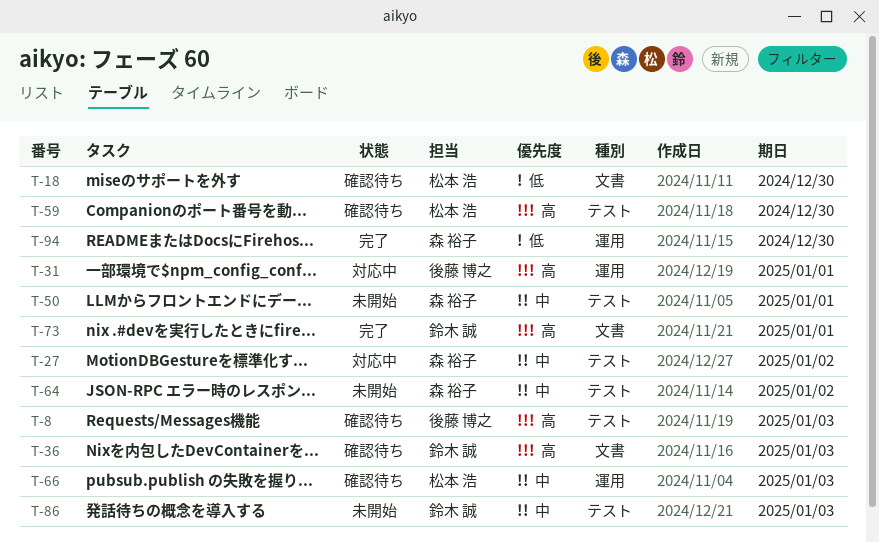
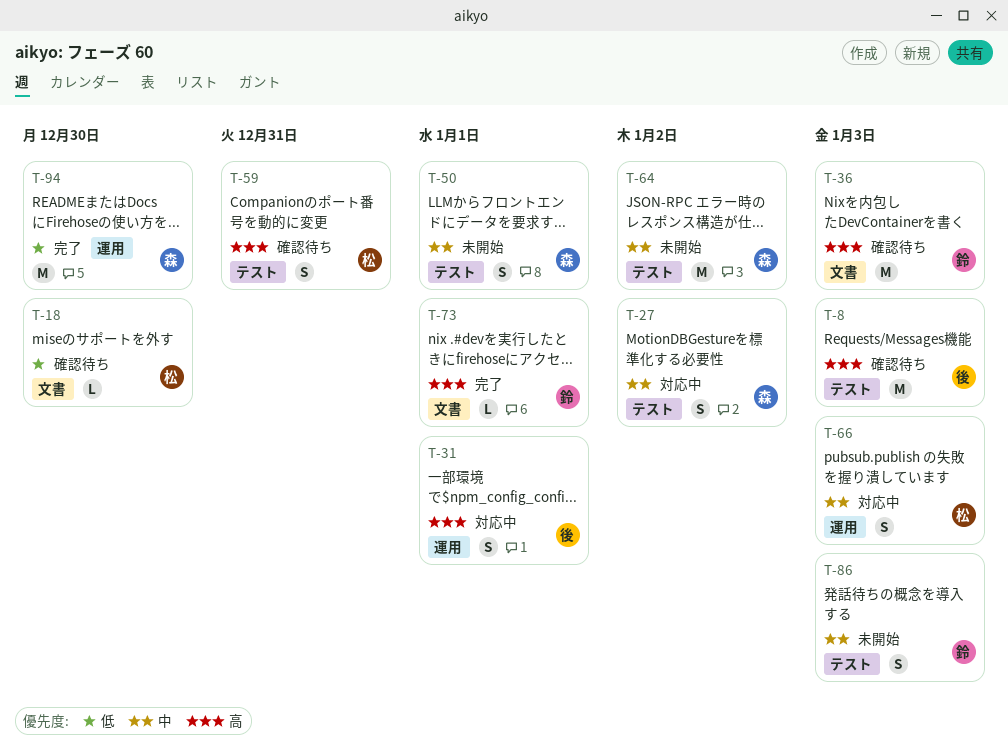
T-59, due: Dec 30 -> Dec 31
T-66, status: 確認待ち -> 対応中

